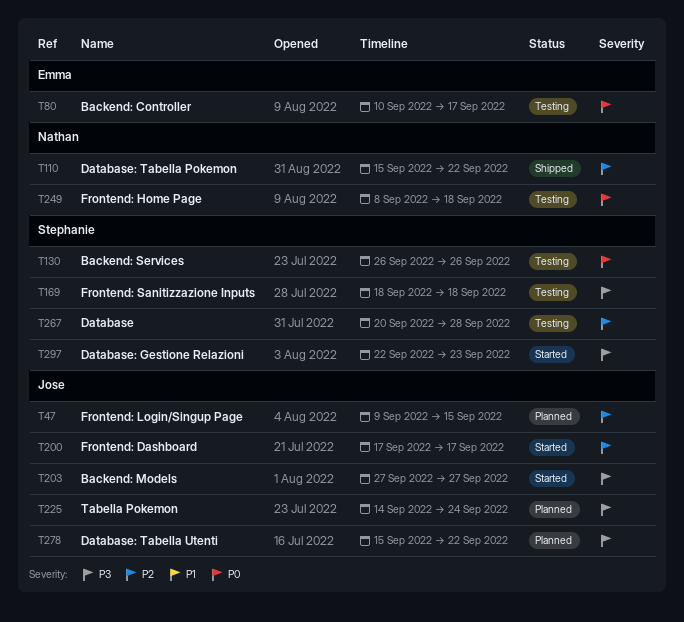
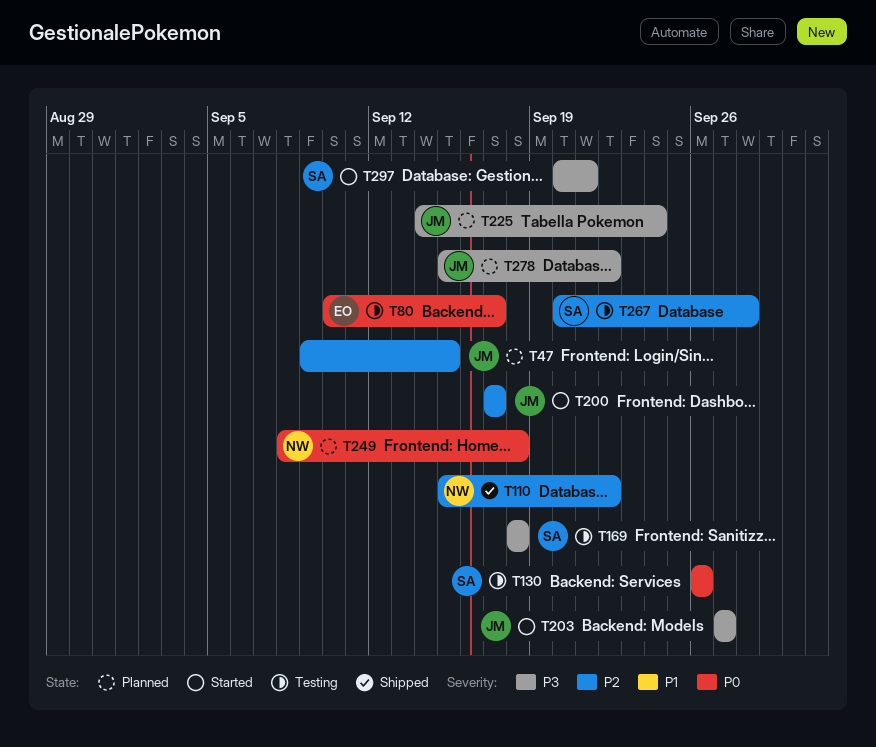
T249, status: Testing -> Planned
T297, start: Sep 22 -> Sep 20
T297, due: Sep 23 -> Sep 21

